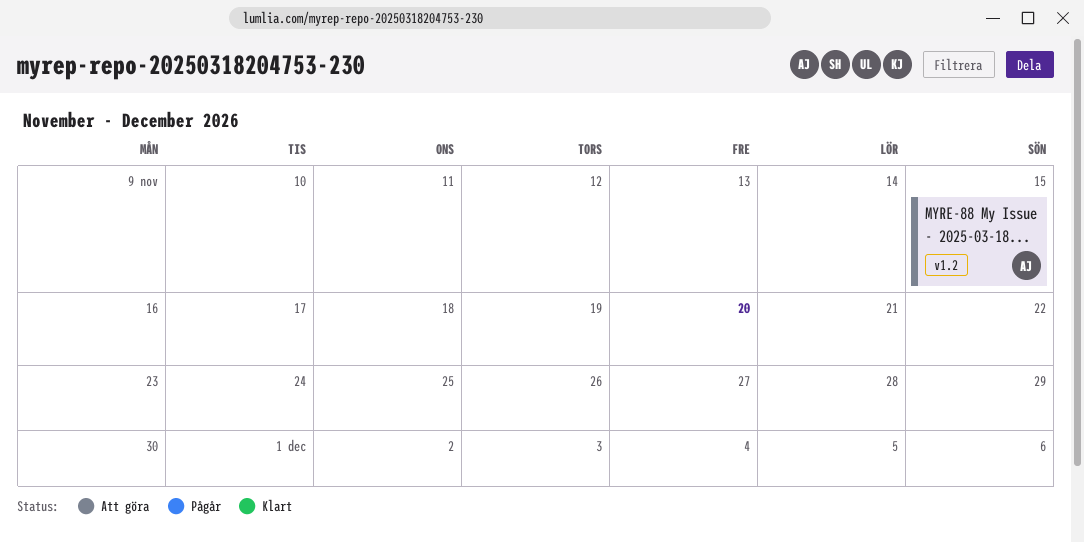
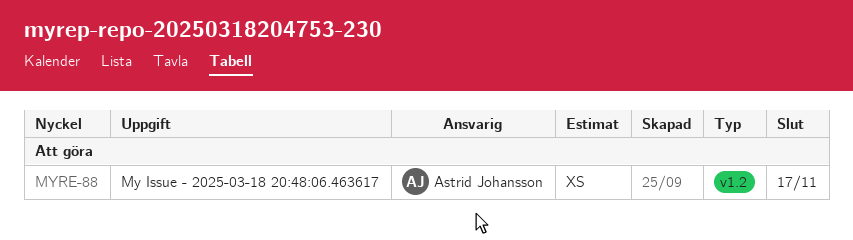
MYRE-88, due: Nov 15 -> Nov 17

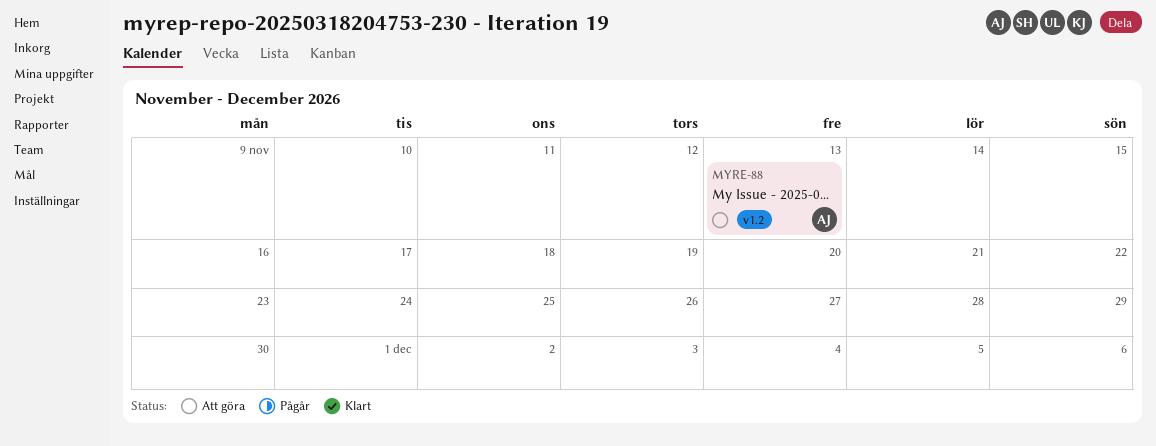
MYRE-88, due: Nov 17 -> Nov 13

